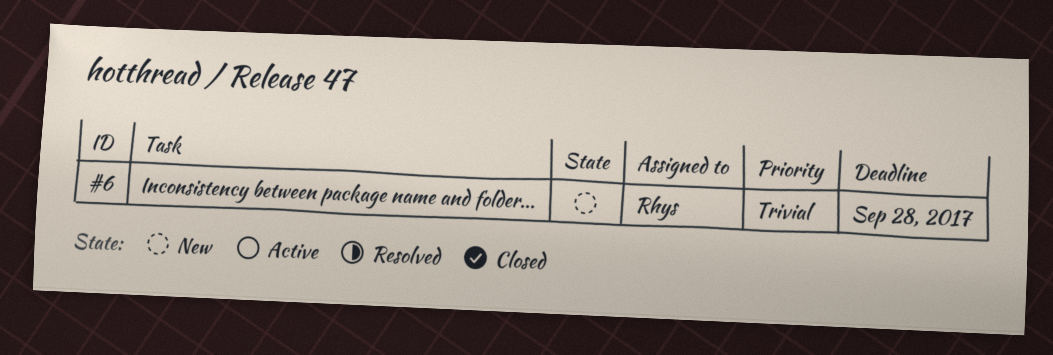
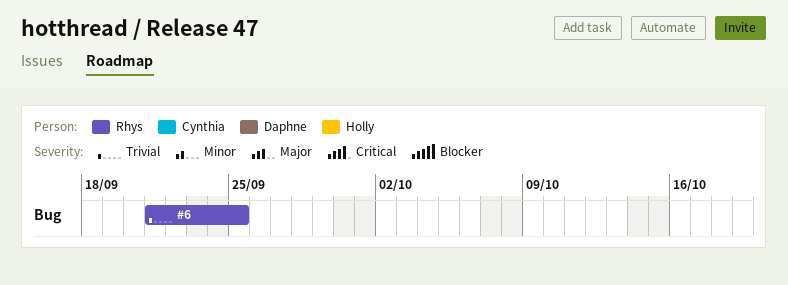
#6, due: Sep 28 -> Sep 25

